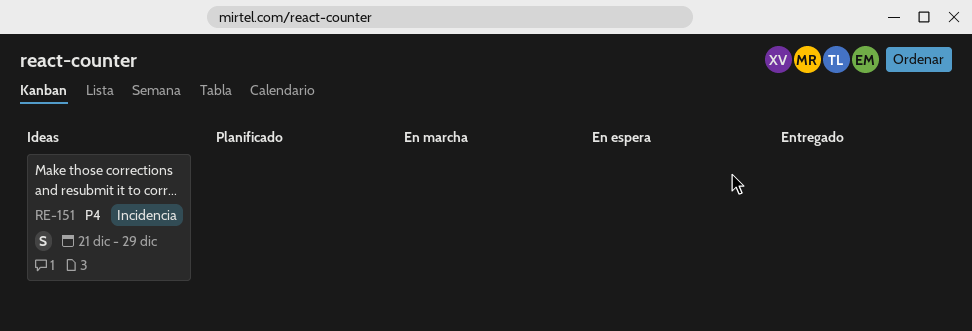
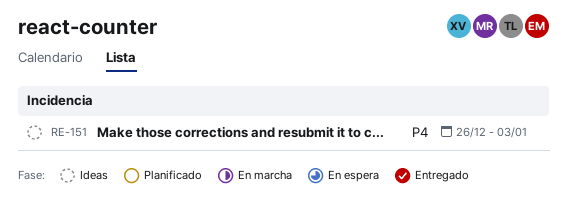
RE-151, start: Dec 21 -> Dec 26
RE-151, due: Dec 29 -> Jan 3

